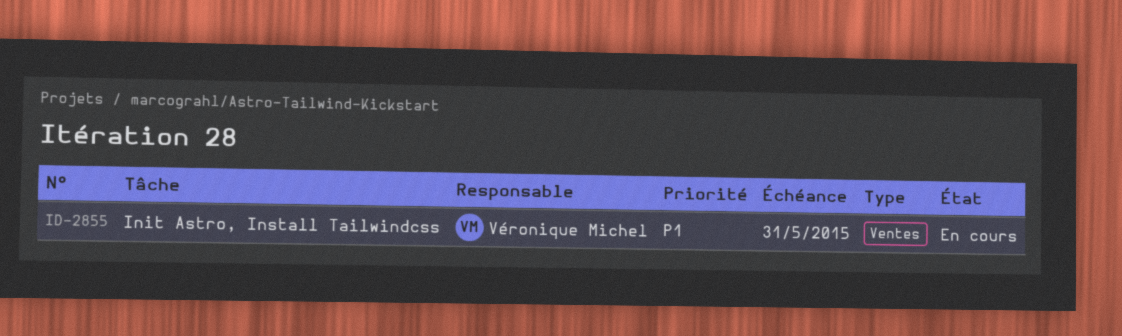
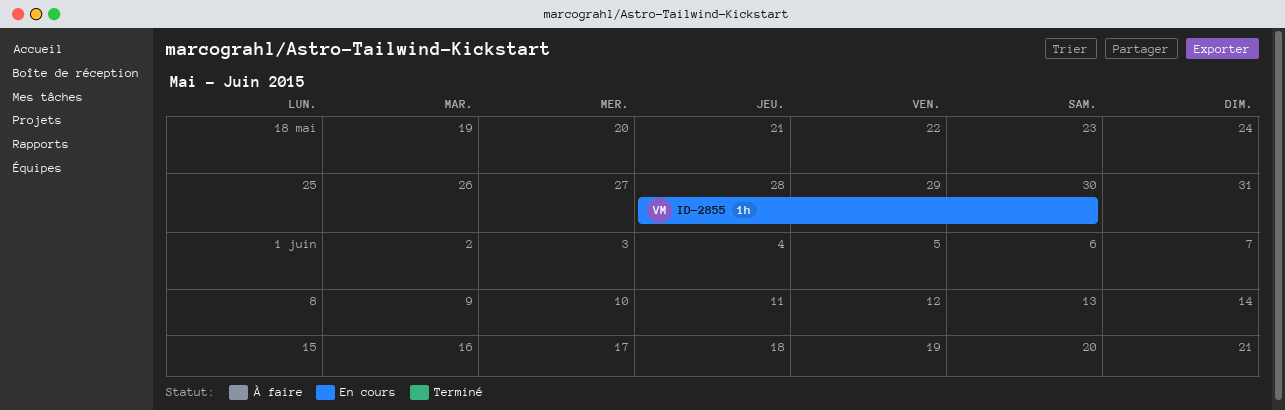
ID-2855, due: May 31 -> May 30

